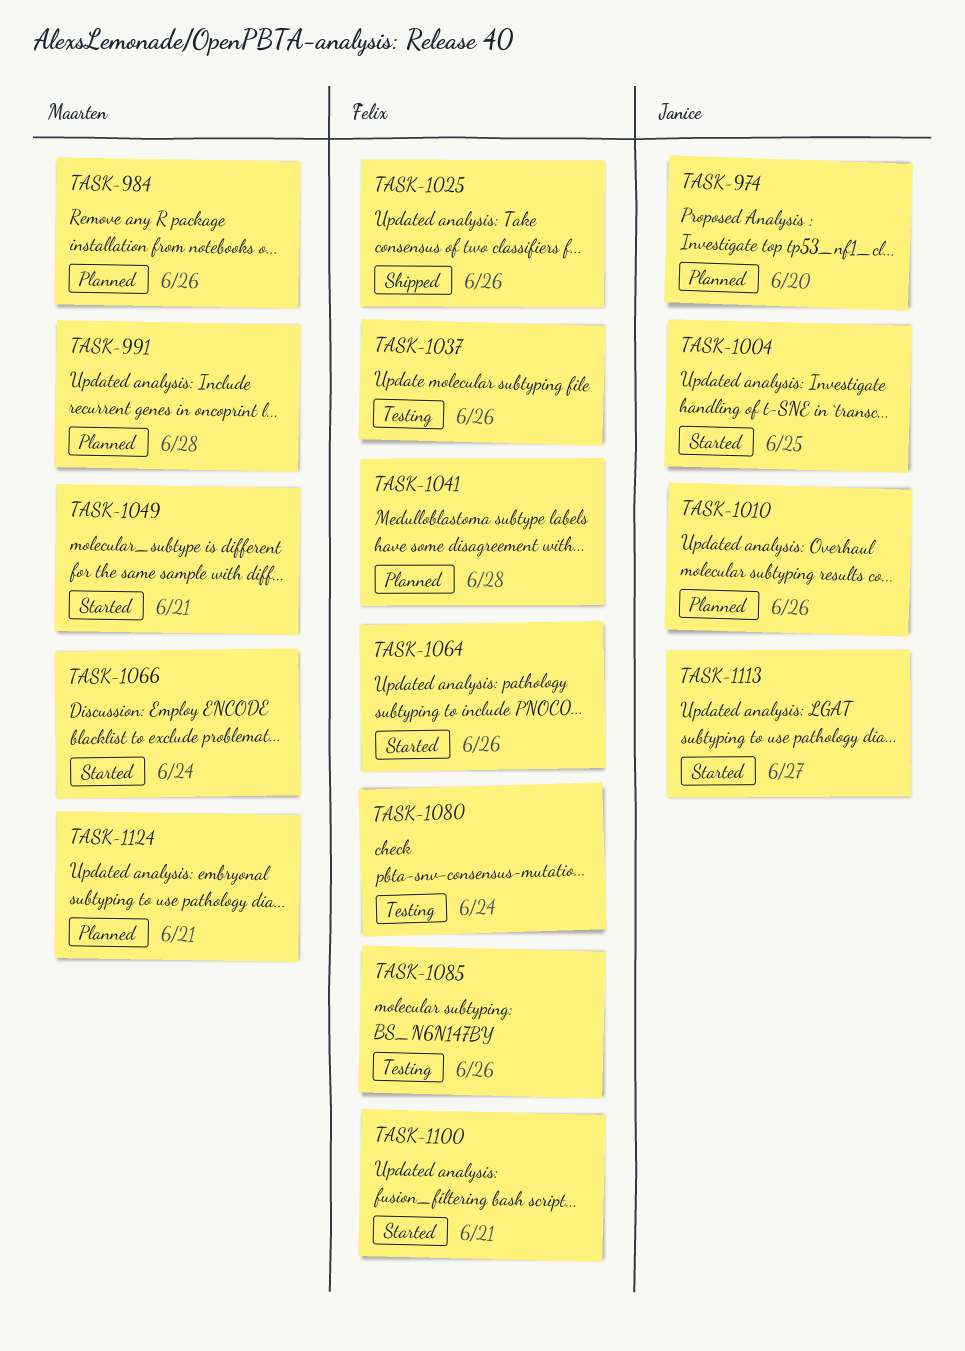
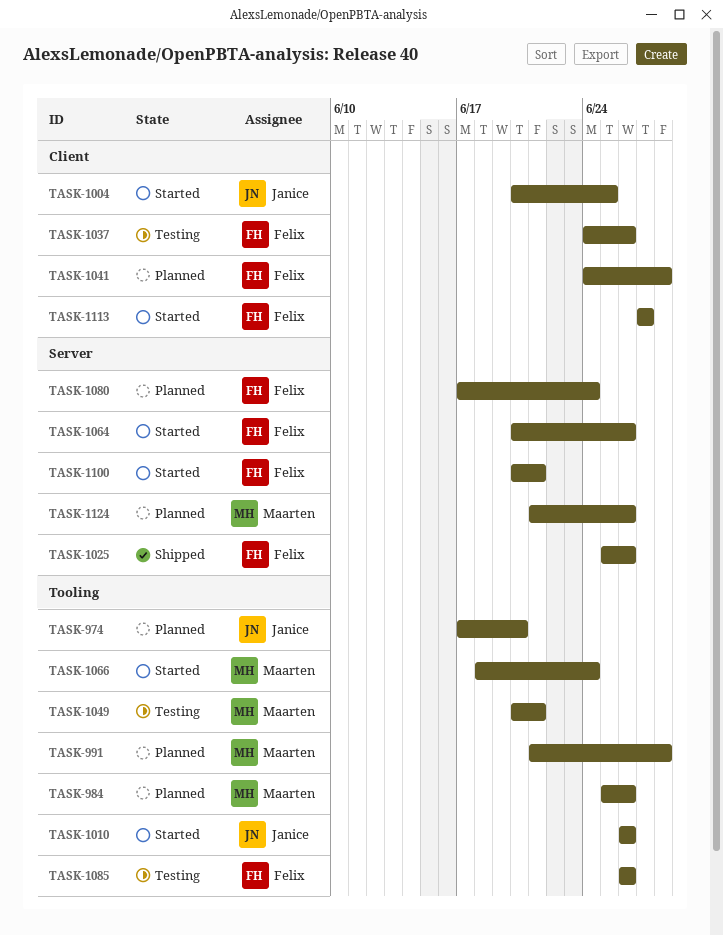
TASK-1010, status: Planned -> Started
TASK-1049, status: Started -> Testing
TASK-1080, status: Testing -> Planned
TASK-1113, owner: Janice -> Felix
TASK-1124, due: Jun 21 -> Jun 26

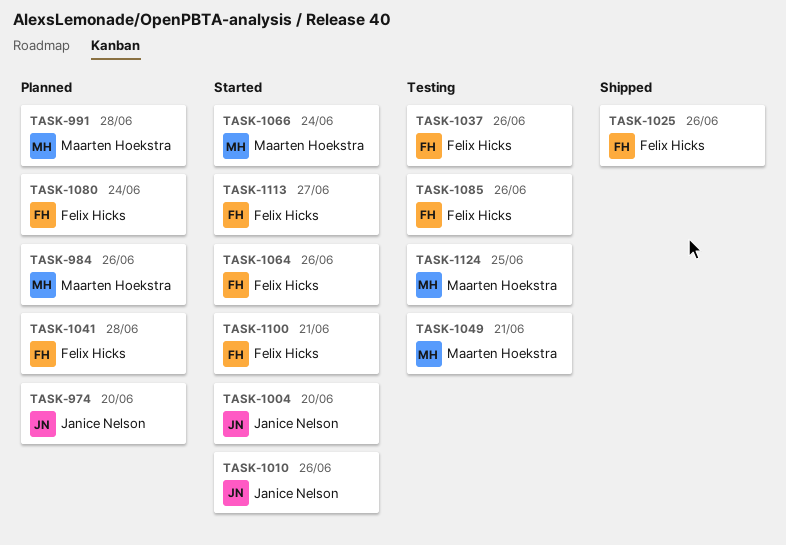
TASK-1004, due: Jun 25 -> Jun 20
TASK-1124, status: Planned -> Testing
TASK-1124, due: Jun 26 -> Jun 25

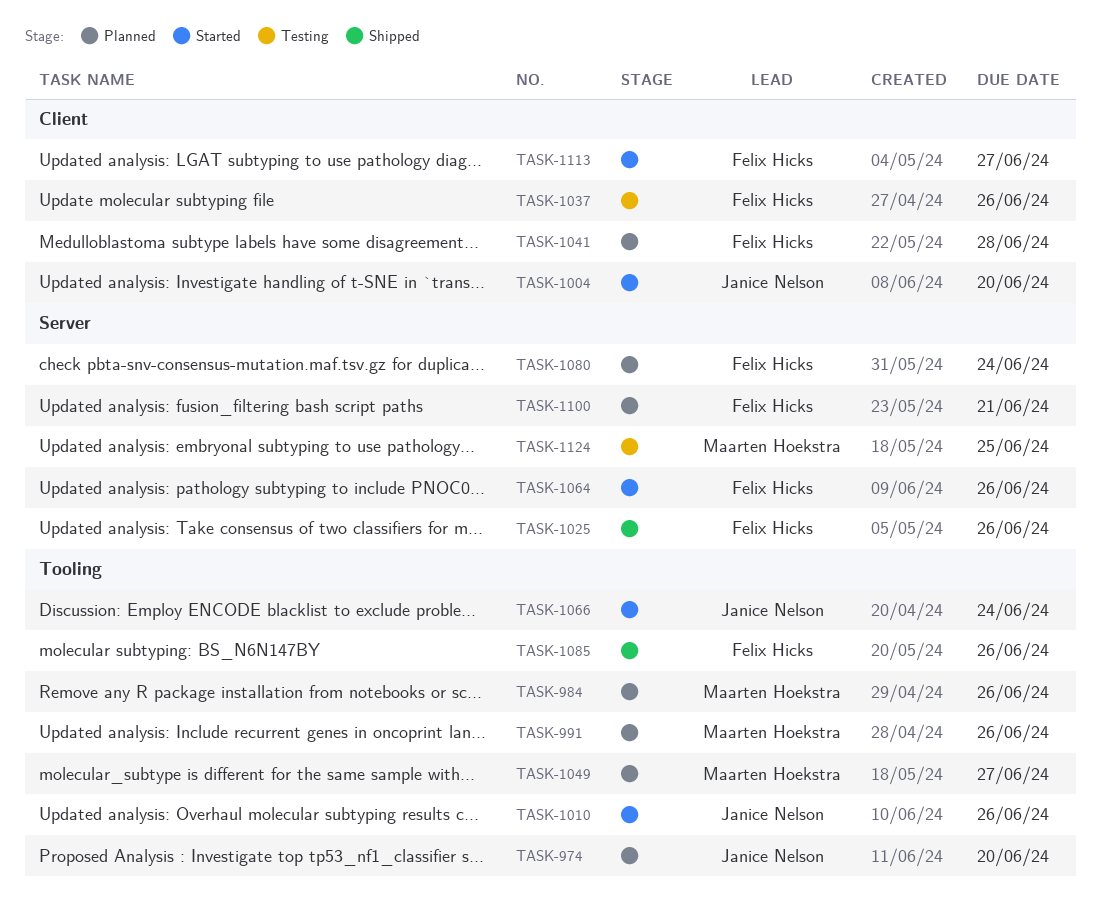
TASK-991, due: Jun 28 -> Jun 26
TASK-1049, status: Testing -> Planned
TASK-1049, due: Jun 21 -> Jun 27
TASK-1066, owner: Maarten Hoekstra -> Janice Nelson
TASK-1085, status: Testing -> Shipped
TASK-1100, status: Started -> Planned

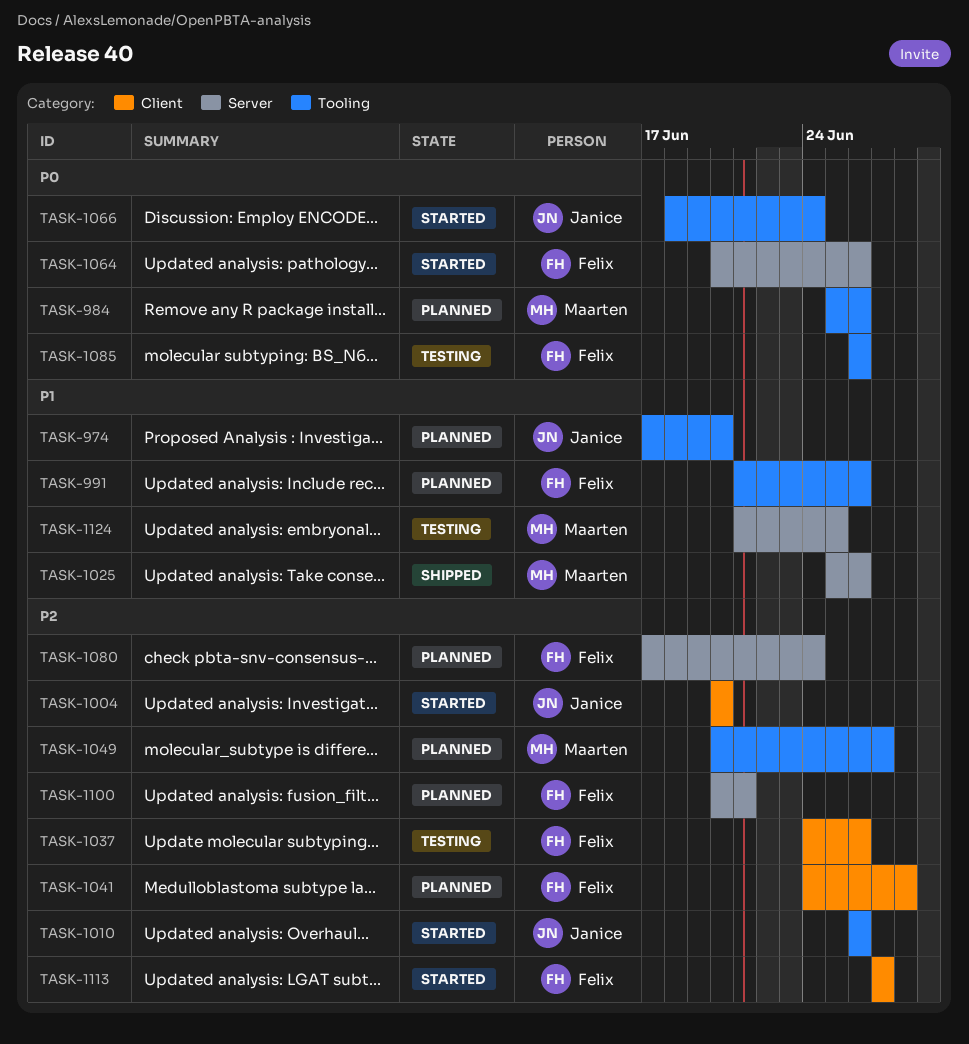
TASK-991, owner: Maarten Hoekstra -> Felix Hicks
TASK-1025, owner: Felix Hicks -> Maarten Hoekstra
TASK-1085, status: Shipped -> Testing

